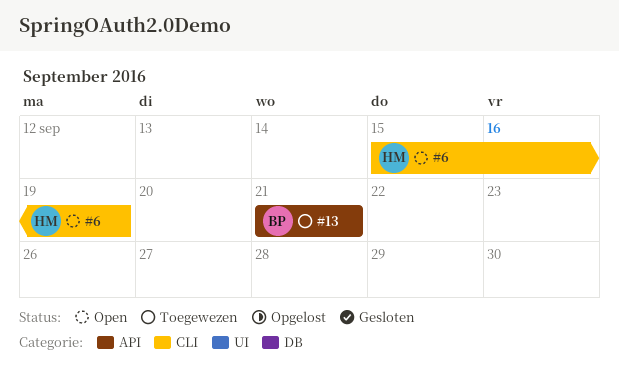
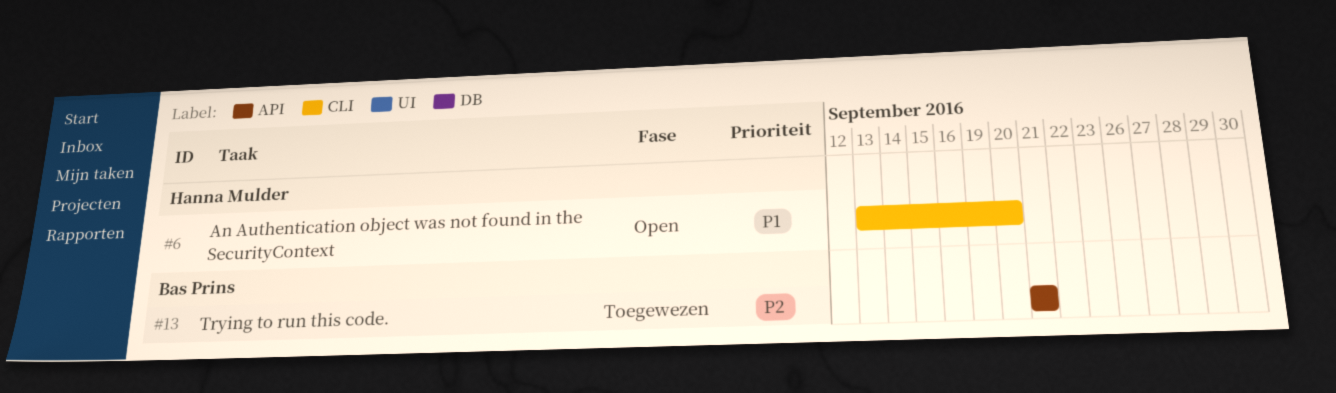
#6, start: Sep 15 -> Sep 13
#6, due: Sep 19 -> Sep 20

